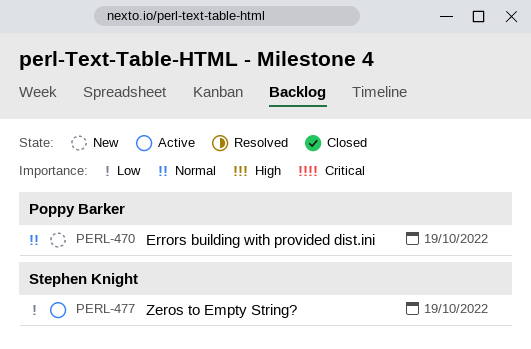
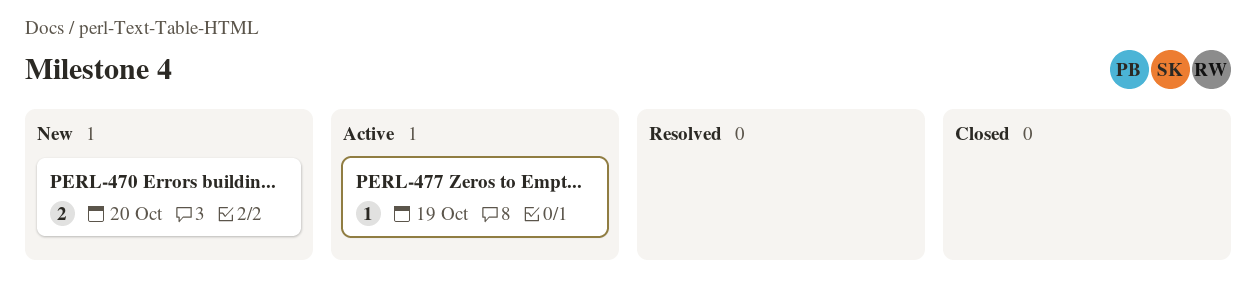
PERL-470, due: Oct 19 -> Oct 20

